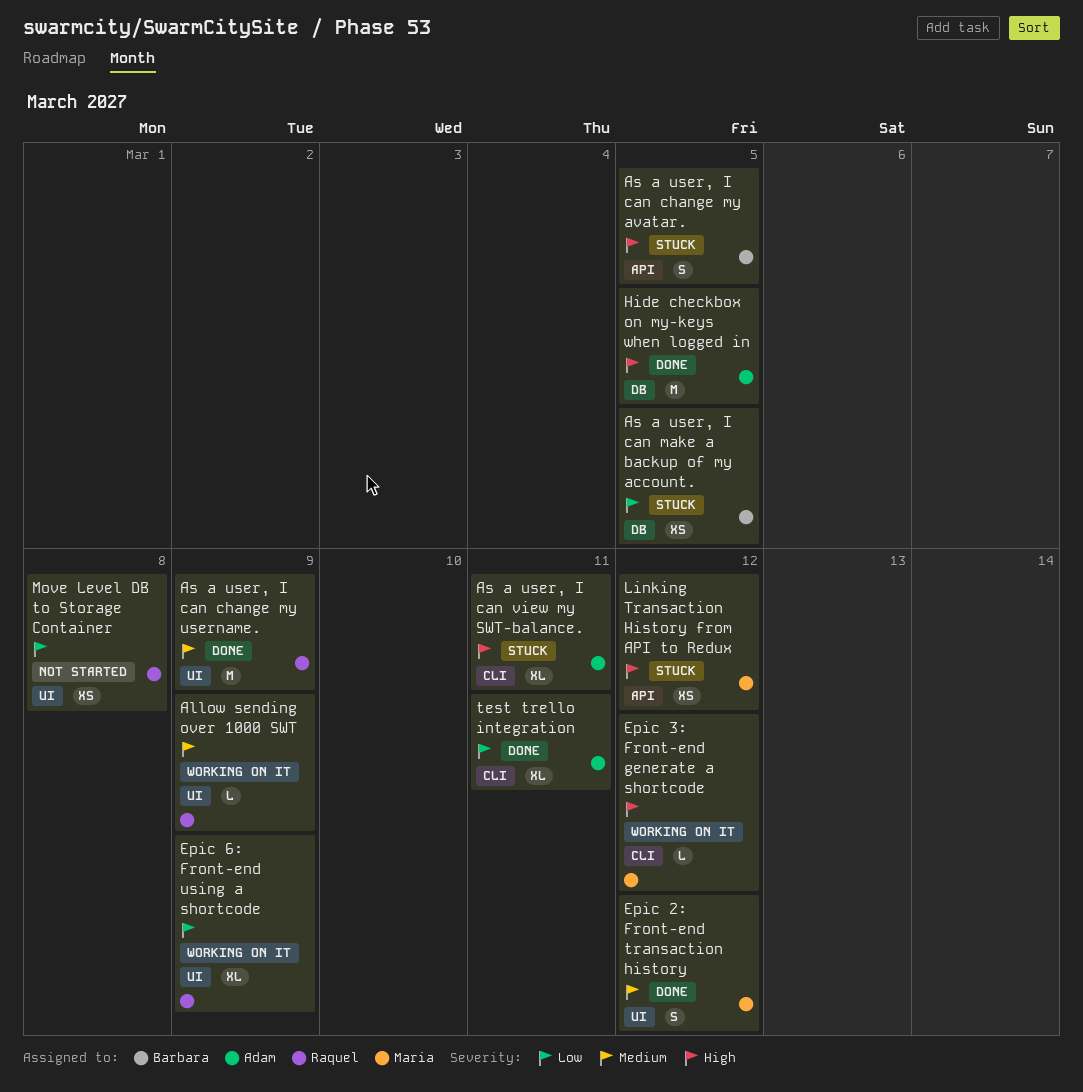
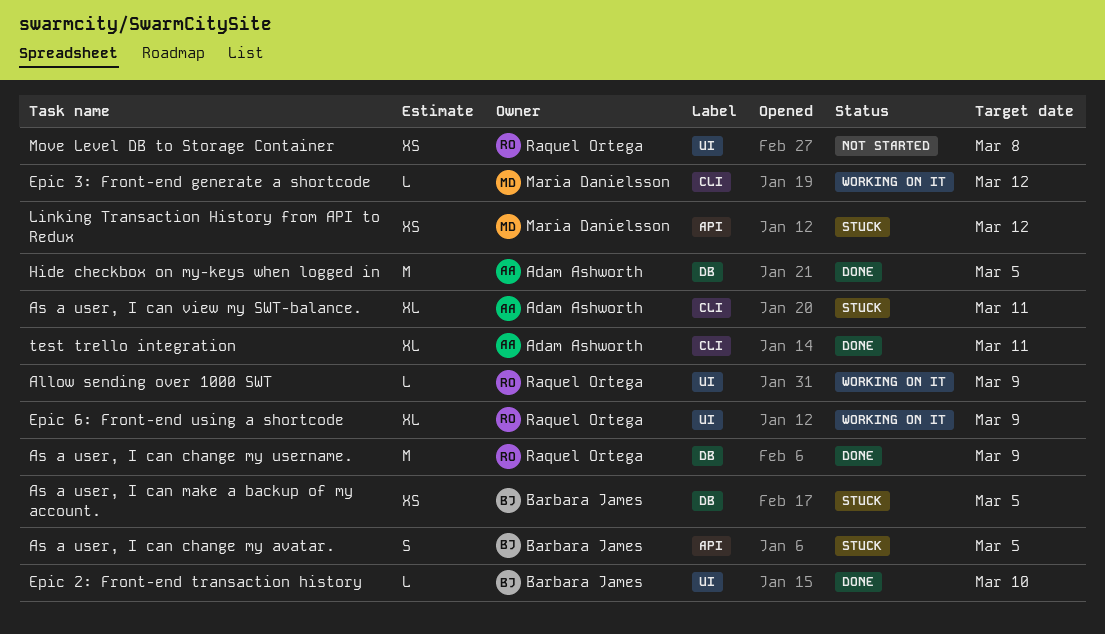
As a user, I can change my username., label: UI -> DB
Epic 2: Front-end transaction history, owner: Maria Danielsson -> Barbara James
Epic 2: Front-end transaction history, estimate: S -> L
Epic 2: Front-end transaction history, due: Mar 12 -> Mar 10

